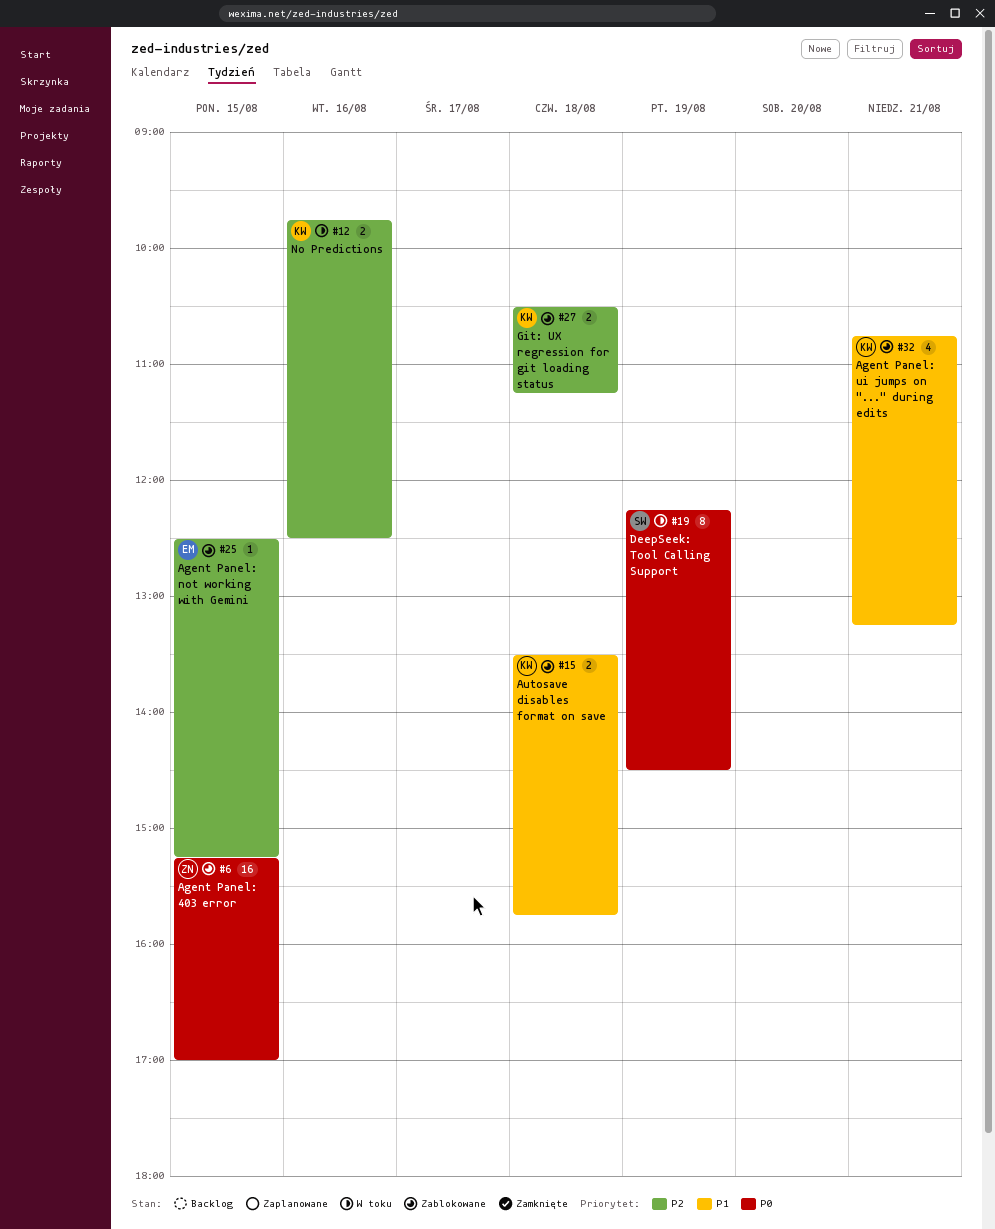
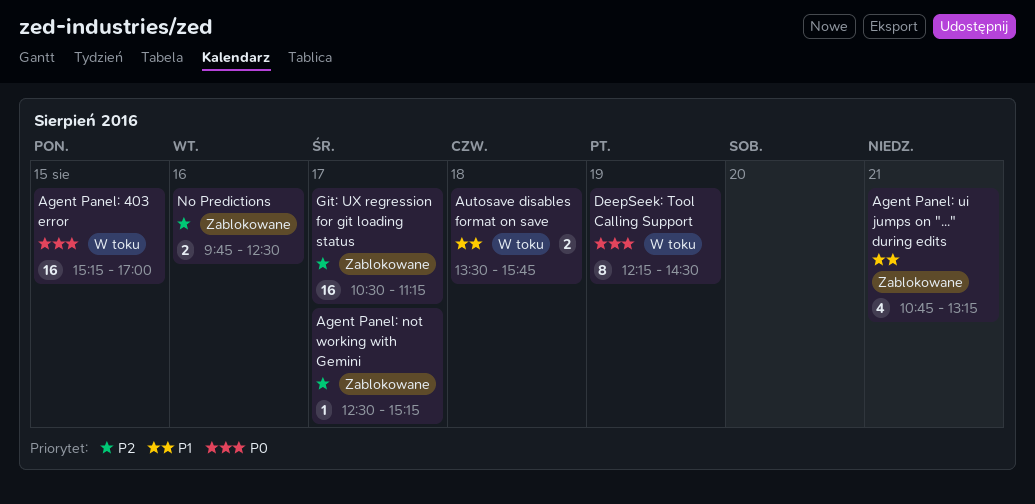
Agent Panel: 403 error, status: Zablokowane -> W toku
Agent Panel: not working with Gemini, day: Aug 15 -> Aug 17
Autosave disables format on save, status: Zablokowane -> W toku
Git: UX regression for git loading status, estimate: 2 -> 16
Git: UX regression for git loading status, day: Aug 18 -> Aug 17
No Predictions, status: W toku -> Zablokowane

